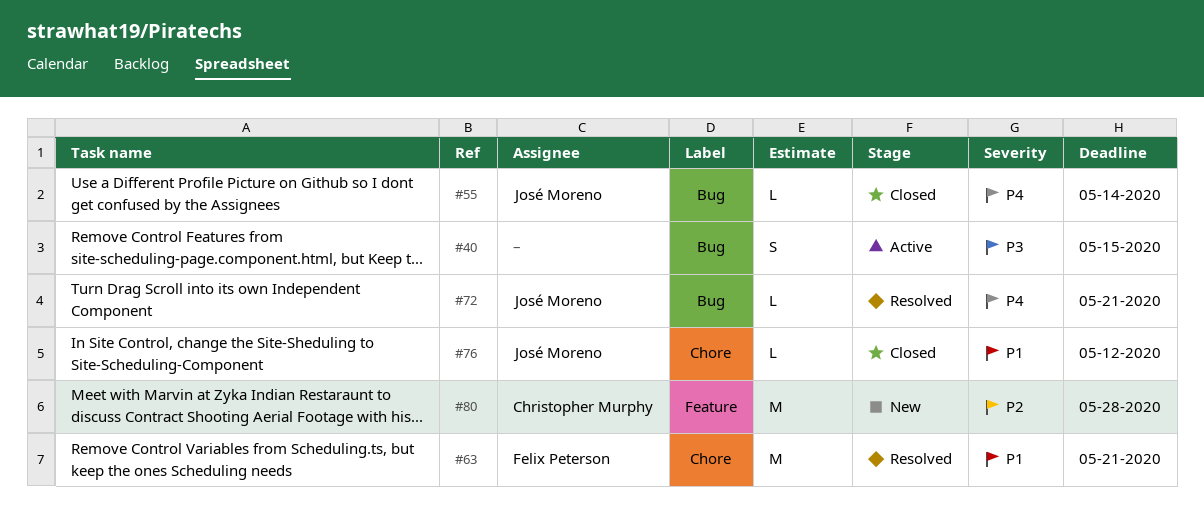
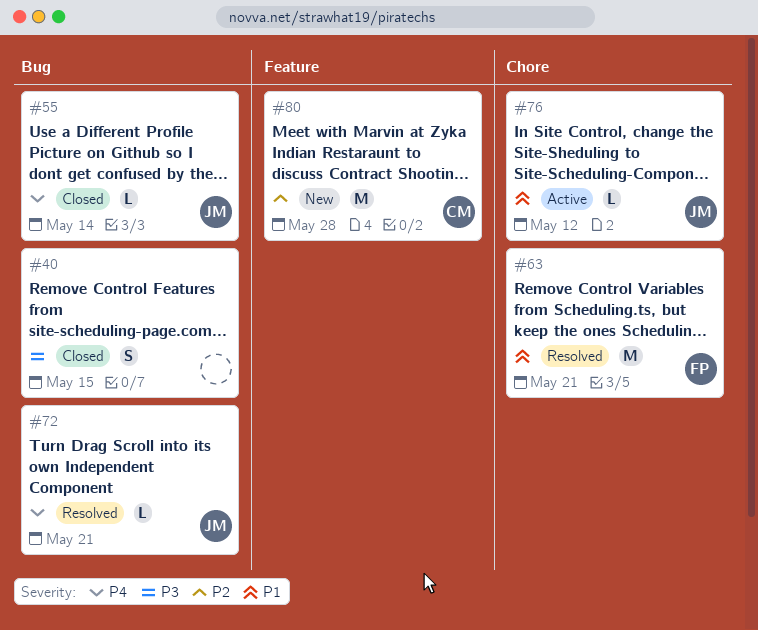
#40, status: Active -> Closed
#76, status: Closed -> Active

